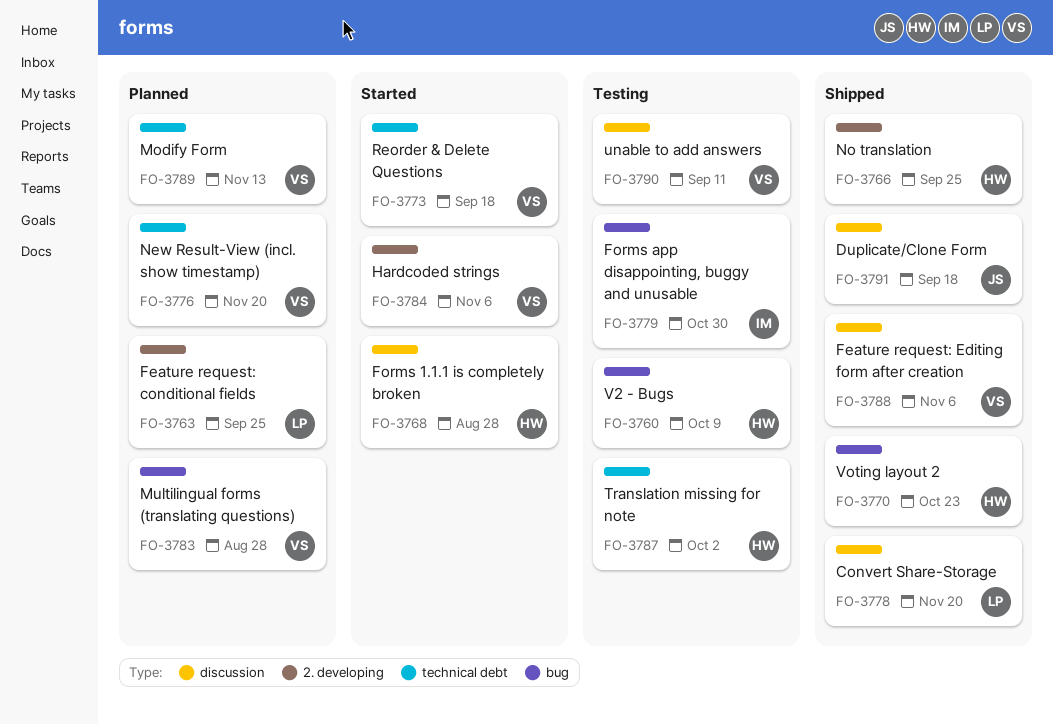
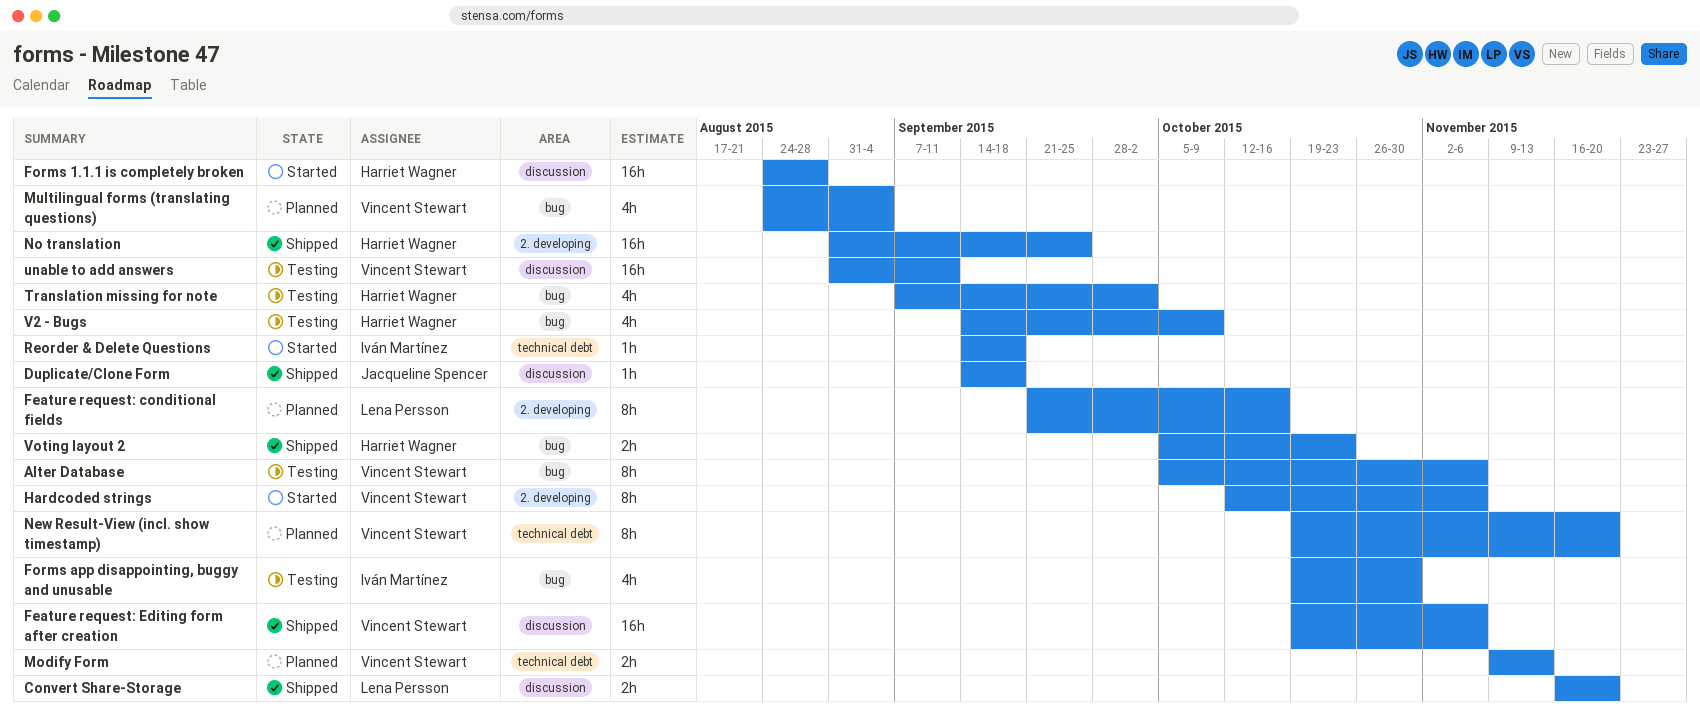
Alter Database: none -> present
Feature request: conditional fields, due: Sep 25 -> Oct 16
Multilingual forms (translating questions), due: Aug 28 -> Sep 4
Reorder & Delete Questions, owner: Vincent Stewart -> Iván Martínez
Translation missing for note, label: technical debt -> bug

